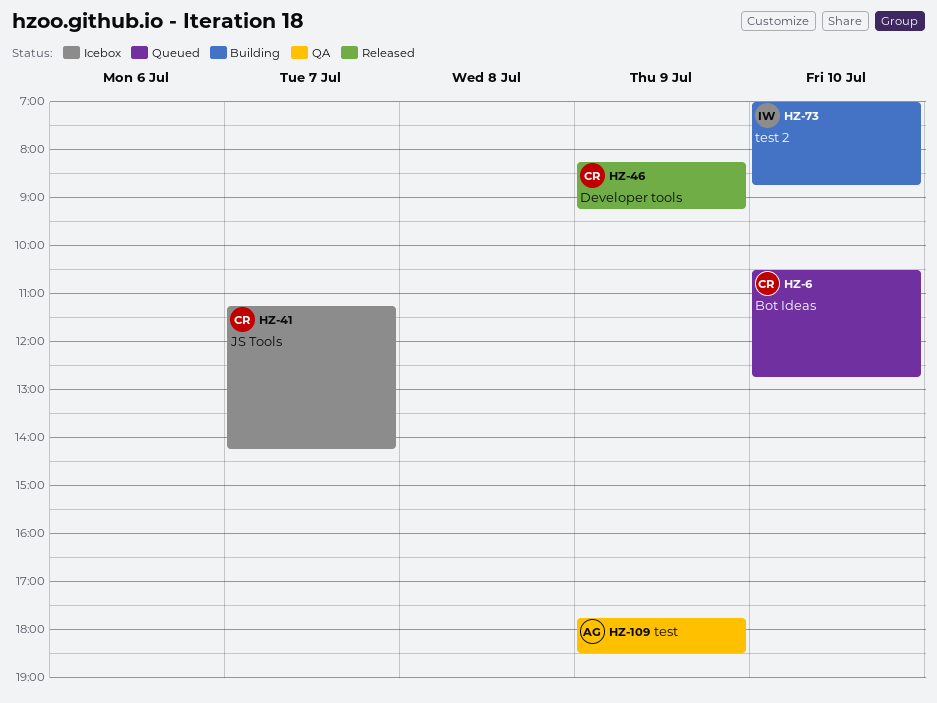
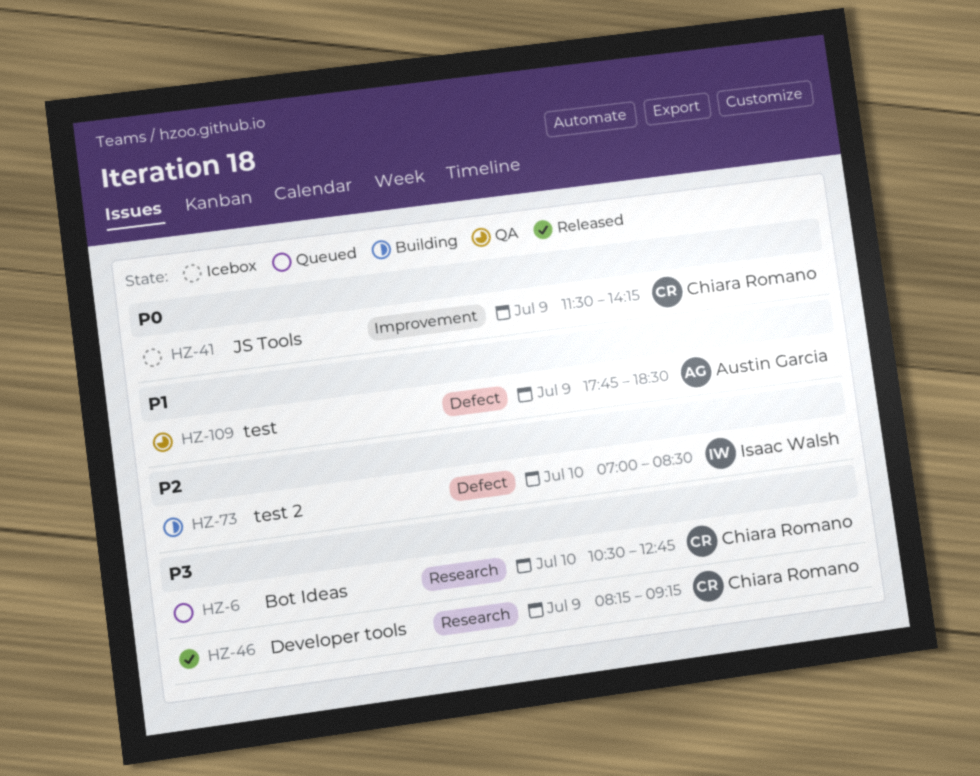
HZ-41, day: Jul 7 -> Jul 9
HZ-41, begins: 11:15 -> 11:30
HZ-73, ends: 08:45 -> 08:30

